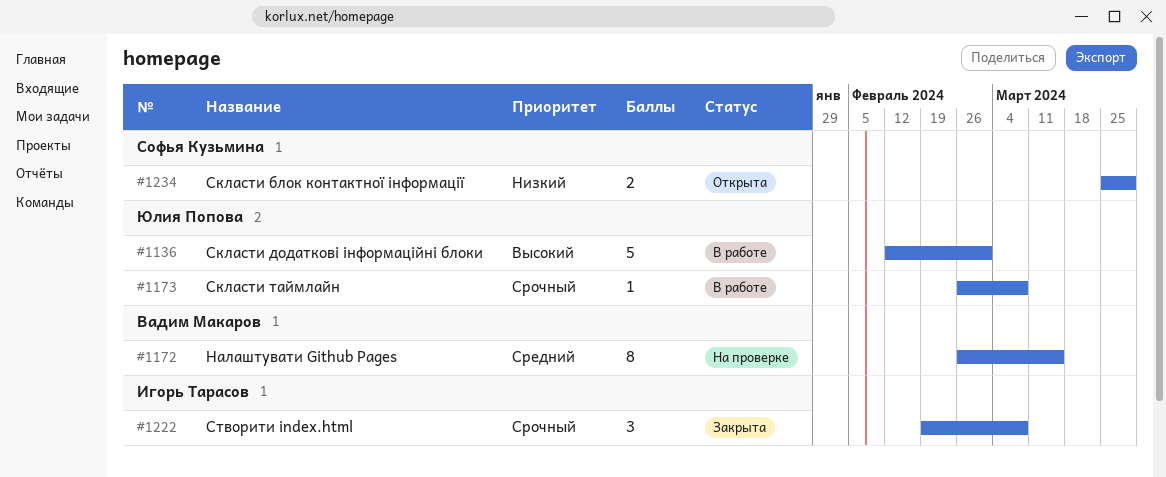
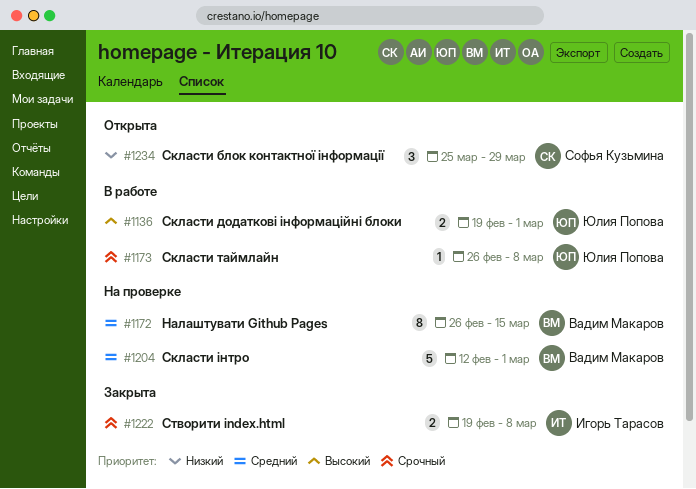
#1136, estimate: 5 -> 2
#1136, start: Feb 12 -> Feb 19
#1204: none -> present
#1222, estimate: 3 -> 2
#1234, estimate: 2 -> 3

